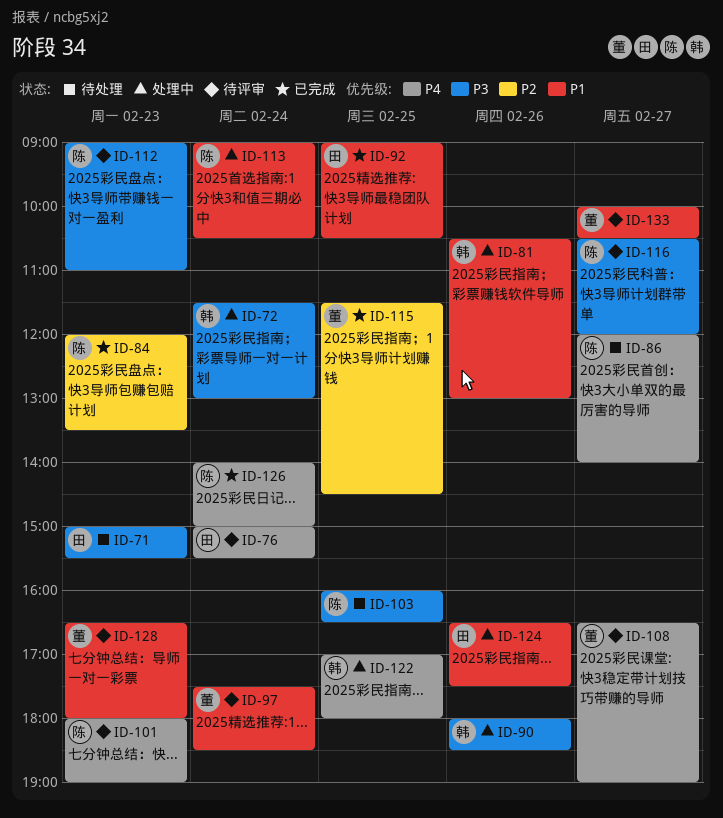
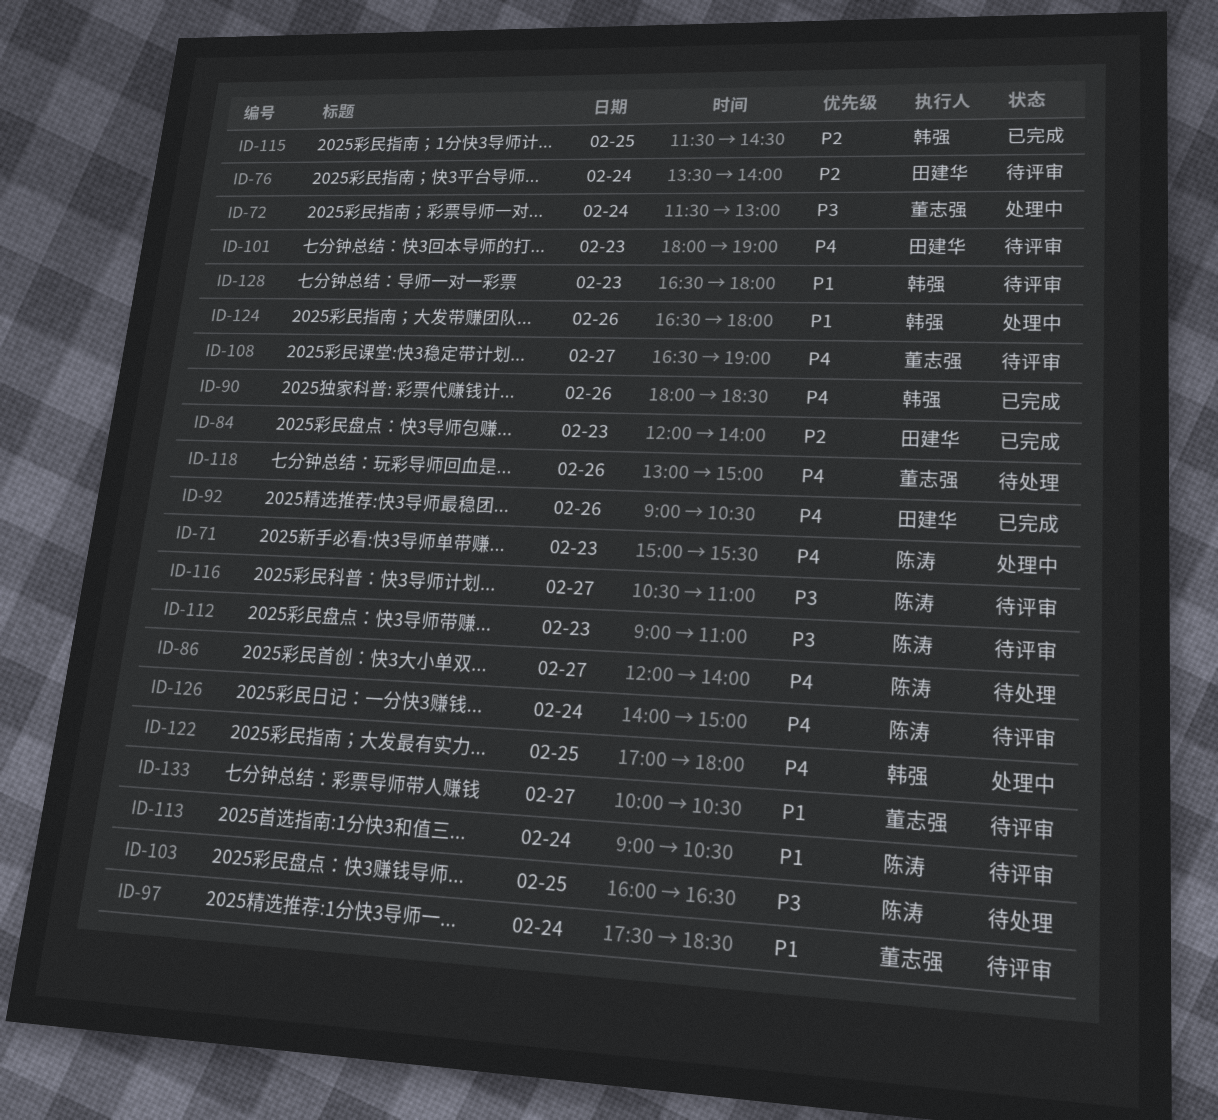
ID-71, status: 待处理 -> 处理中
ID-71, owner: 田建华 -> 陈涛
ID-71, priority: P3 -> P4
ID-72, owner: 韩强 -> 董志强
ID-76, priority: P4 -> P2
ID-76, begins: 15:00 -> 13:30
ID-76, ends: 15:30 -> 14:00
ID-81: present -> none
ID-84, owner: 陈涛 -> 田建华
ID-84, ends: 13:30 -> 14:00
ID-90, status: 处理中 -> 已完成
ID-90, priority: P3 -> P4
ID-92, priority: P1 -> P4
ID-92, day: Feb 25 -> Feb 26
ID-101, owner: 陈涛 -> 田建华
ID-113, status: 处理中 -> 待评审
ID-115, owner: 董志强 -> 韩强
ID-116, ends: 12:00 -> 11:00
ID-118: none -> present
ID-124, owner: 田建华 -> 韩强
ID-124, ends: 17:30 -> 18:00
ID-126, status: 已完成 -> 待评审
ID-128, owner: 董志强 -> 韩强

